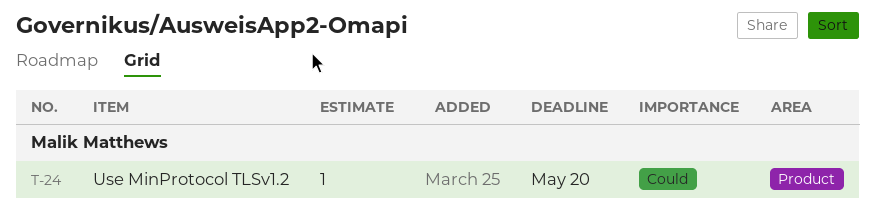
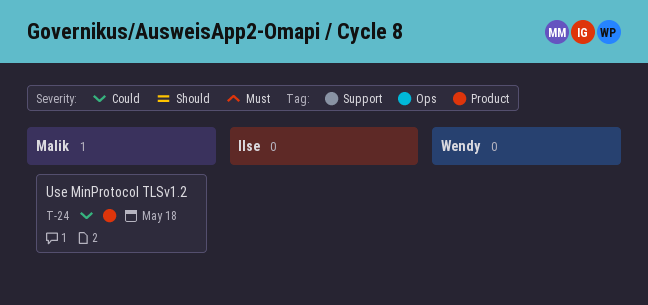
T-24, due: May 20 -> May 18

